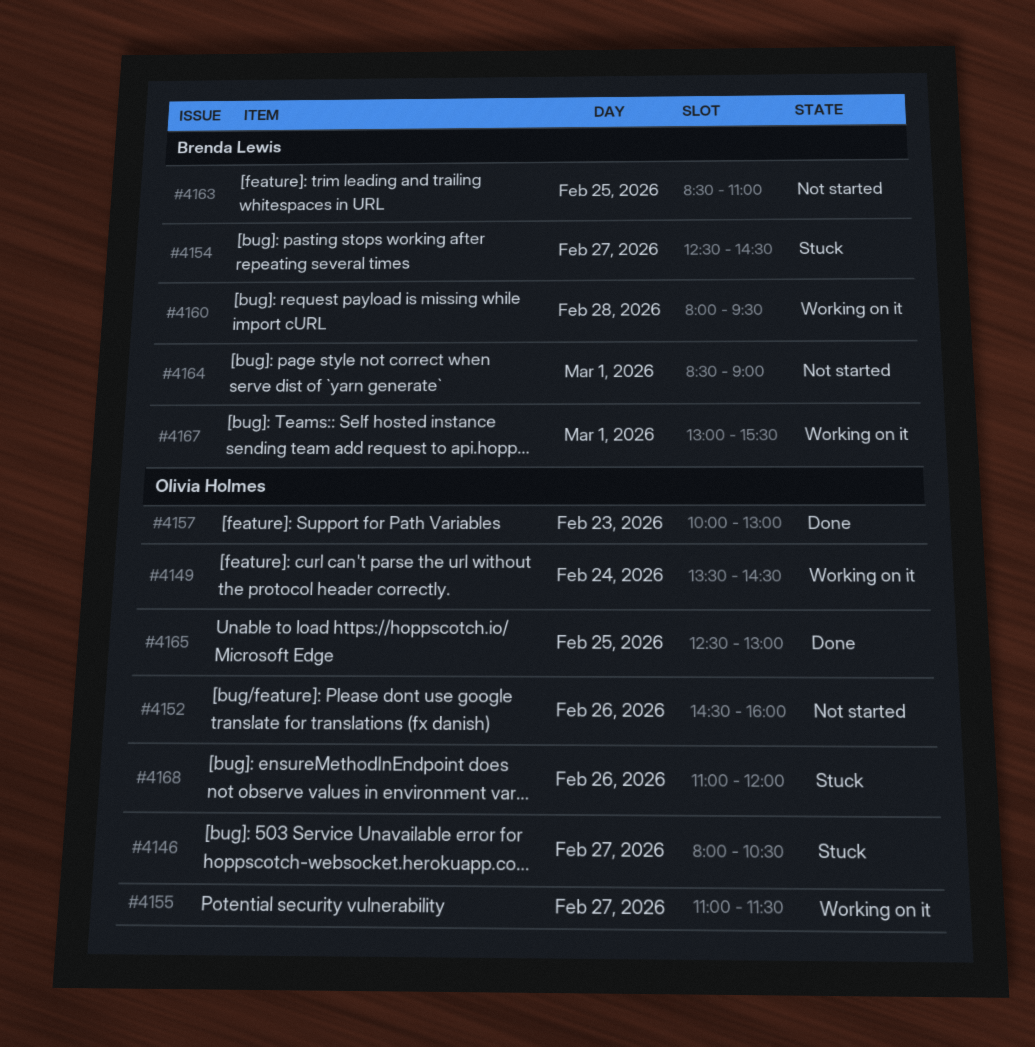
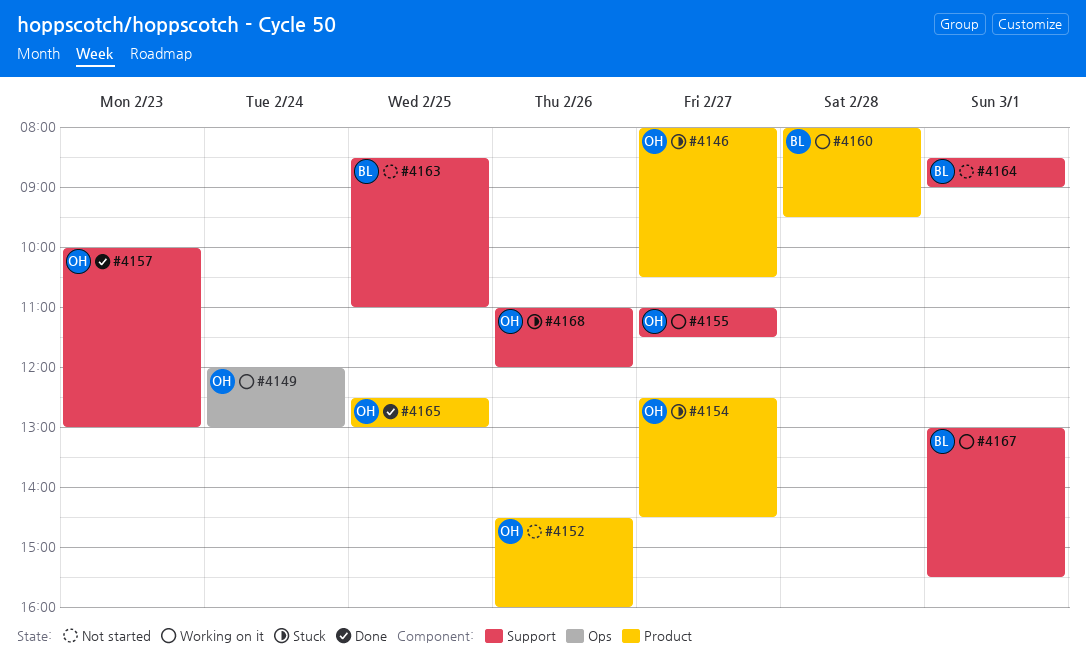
#4149, begins: 13:30 -> 12:00
#4149, ends: 14:30 -> 13:00
#4154, owner: Brenda Lewis -> Olivia Holmes

